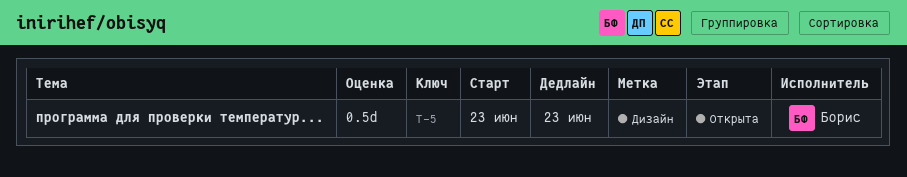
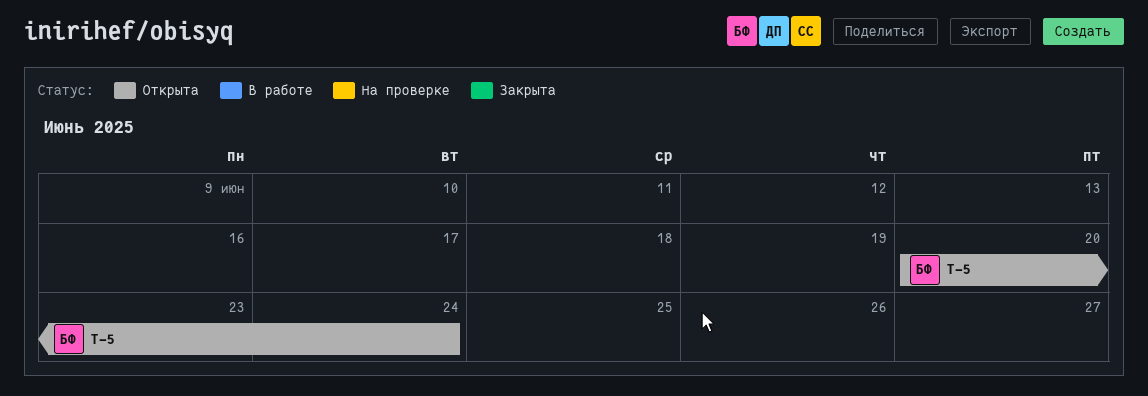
T-5, start: Jun 23 -> Jun 20
T-5, due: Jun 23 -> Jun 24

